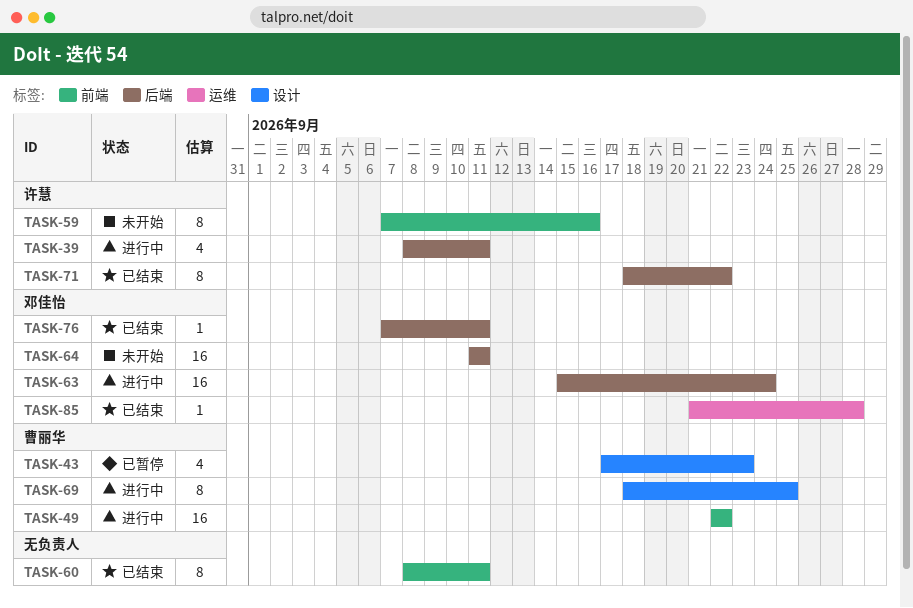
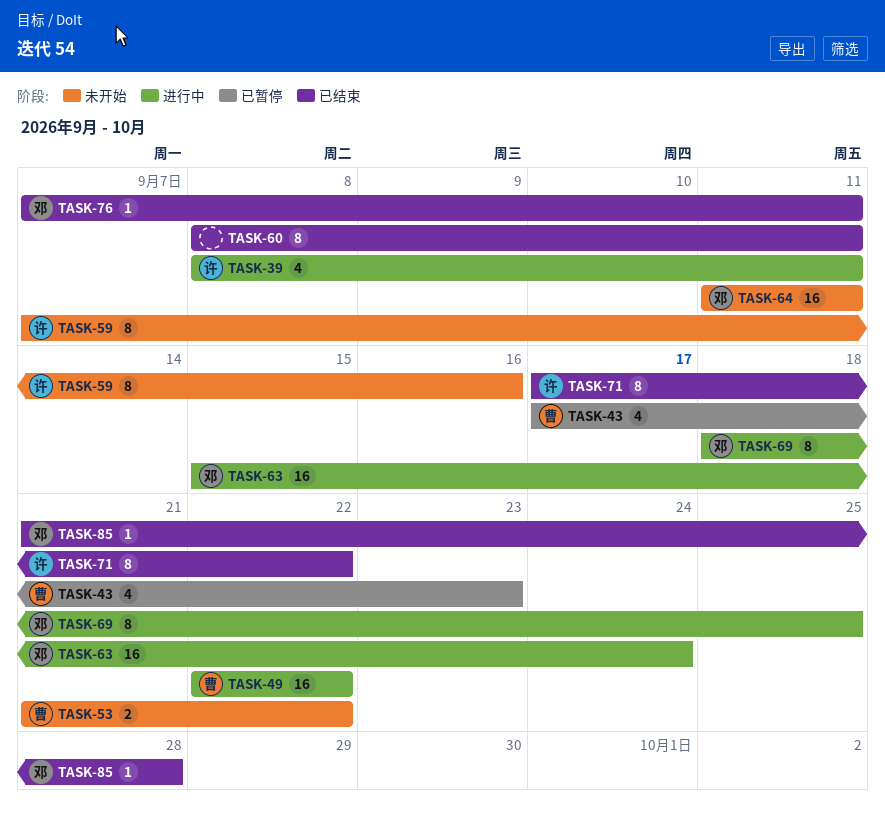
TASK-53: none -> present
TASK-69, owner: 曹丽华 -> 邓佳怡
TASK-71, start: Sep 18 -> Sep 17

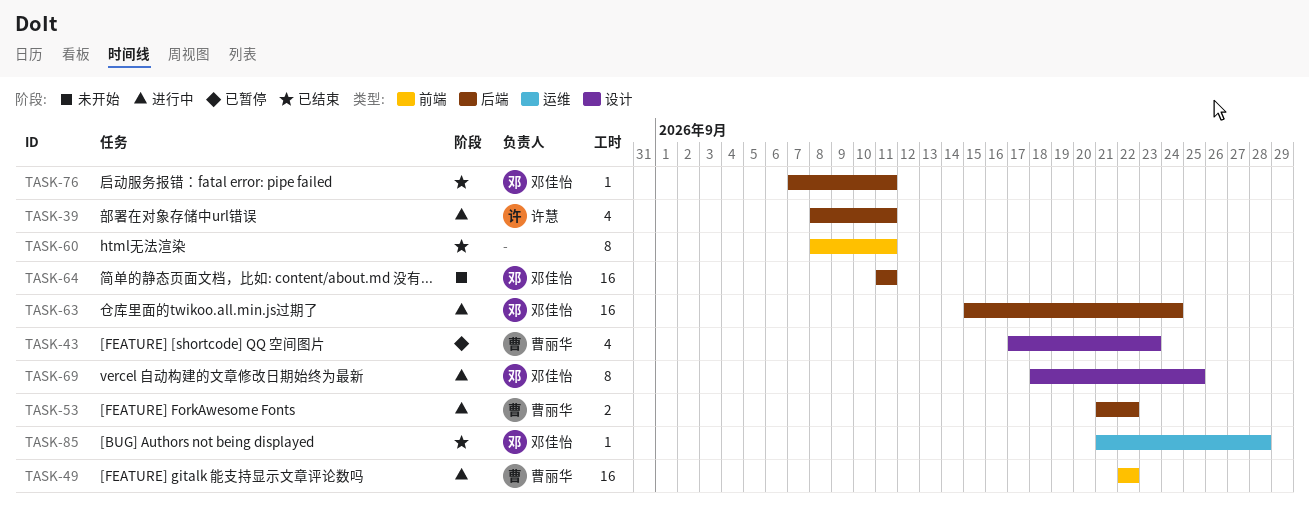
TASK-53, status: 未开始 -> 进行中
TASK-59: present -> none
TASK-71: present -> none

